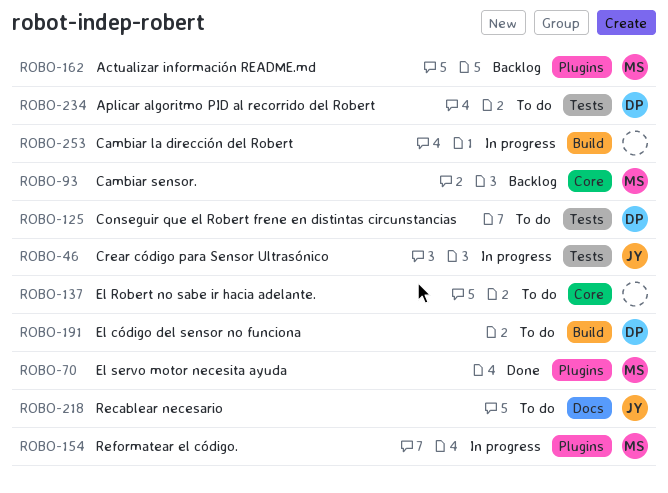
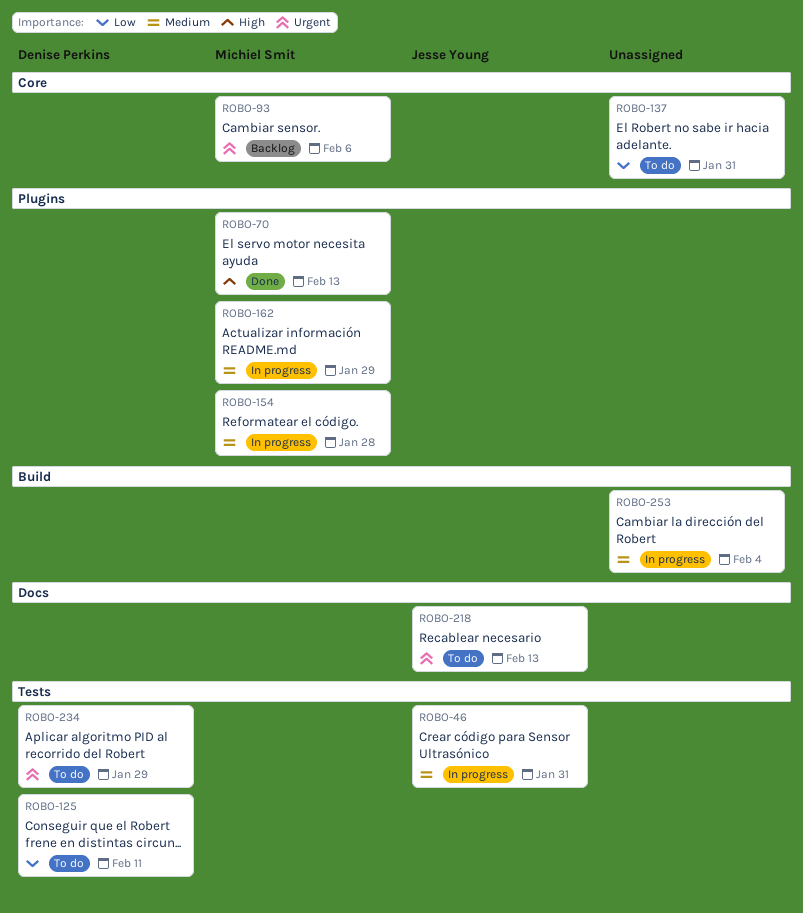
ROBO-162, status: Backlog -> In progress
ROBO-191: present -> none

